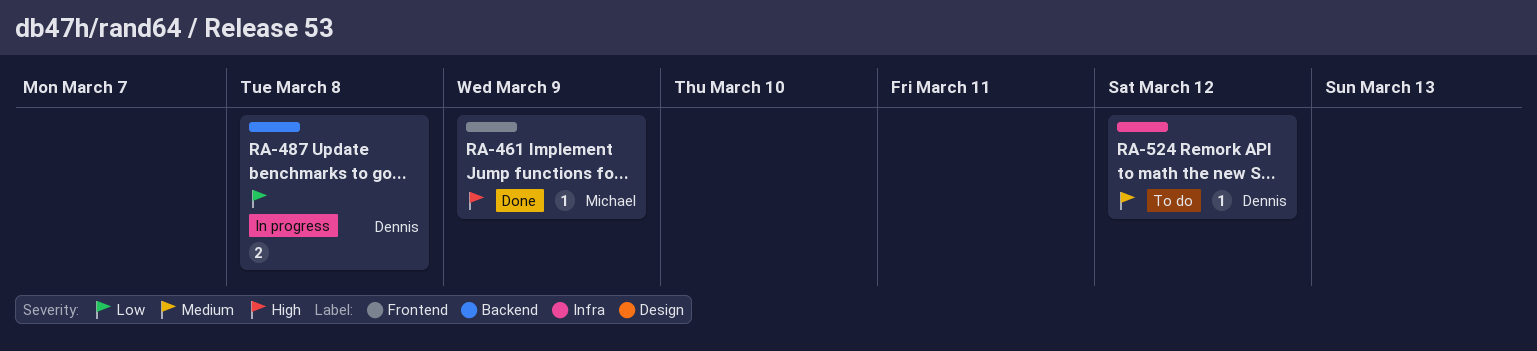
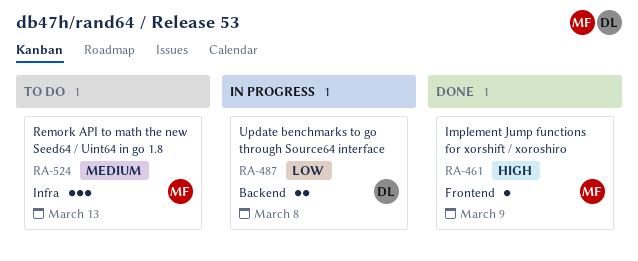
RA-524, owner: Dennis -> Michael
RA-524, estimate: 1 -> 3
RA-524, due: Mar 12 -> Mar 13

